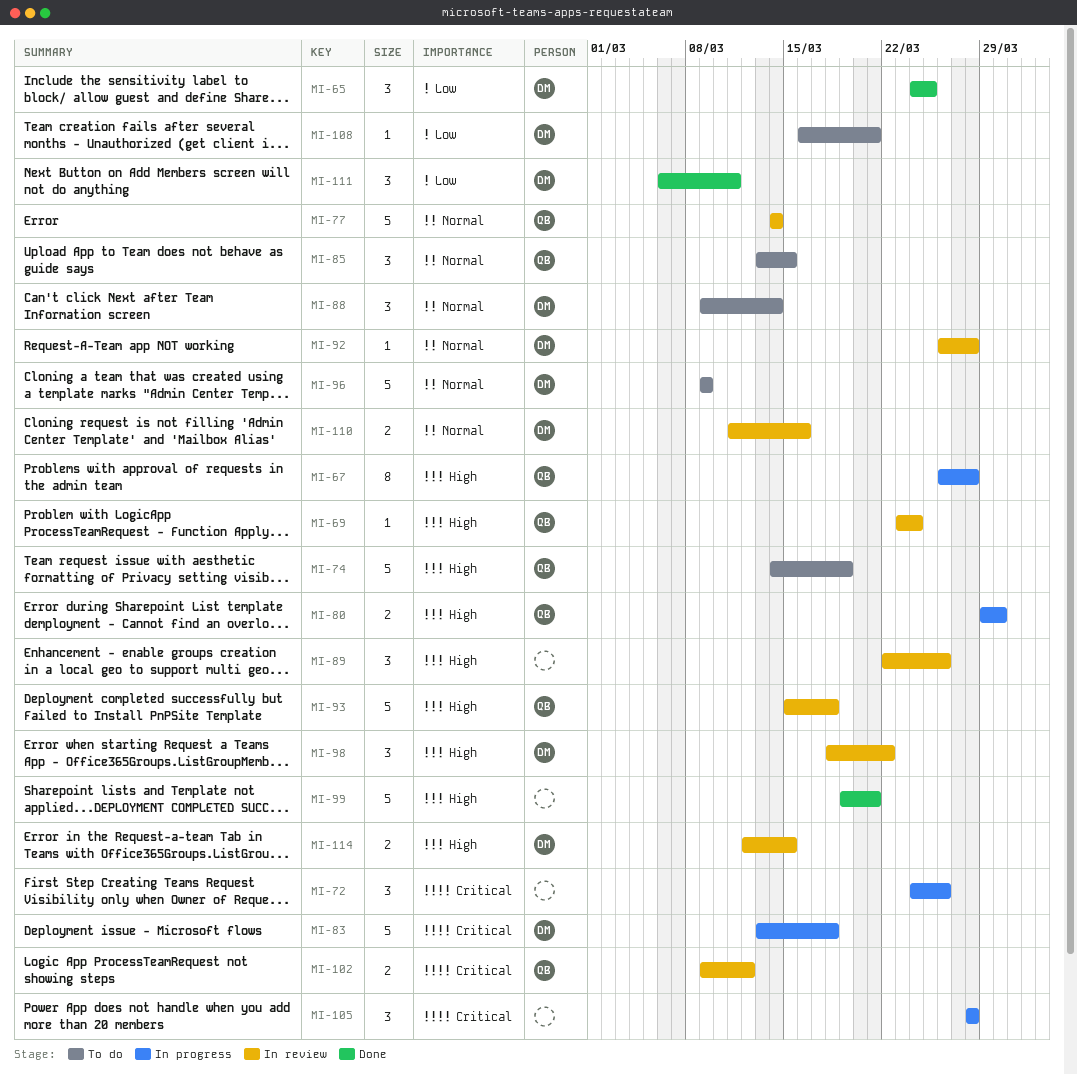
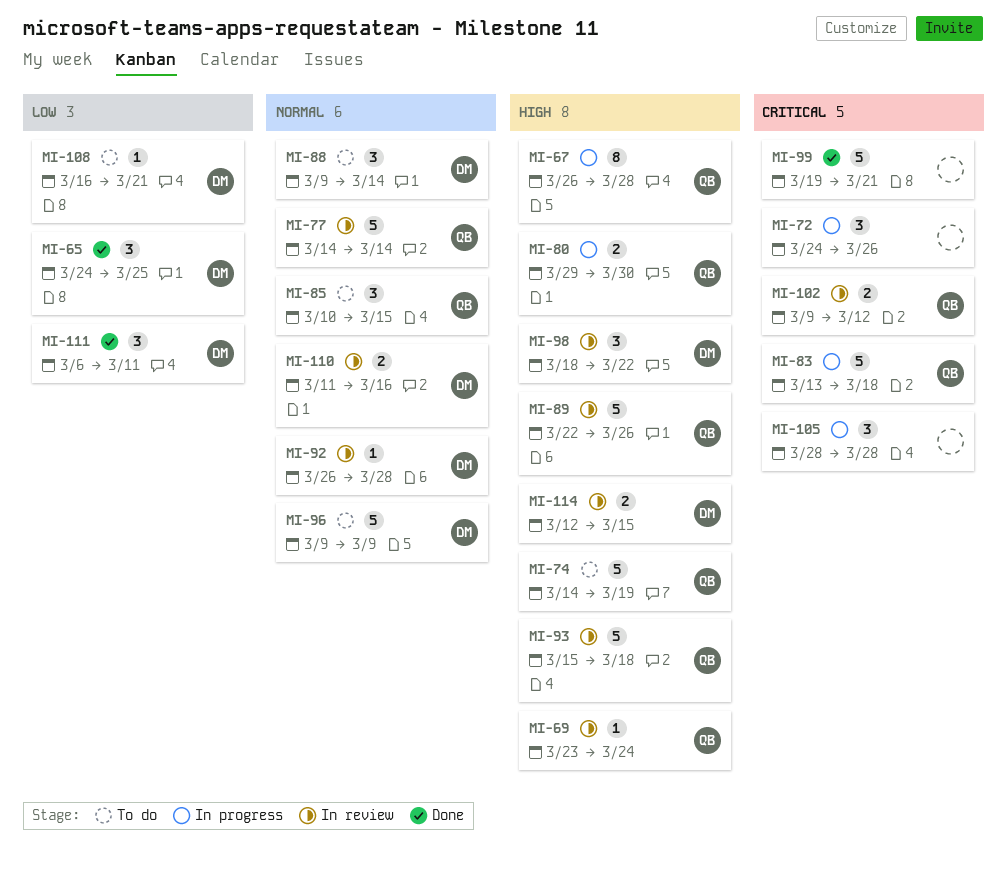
MI-83, owner: DM -> QB
MI-85, start: Mar 13 -> Mar 10
MI-89, owner: none -> QB
MI-89, estimate: 3 -> 5
MI-99, priority: High -> Critical

